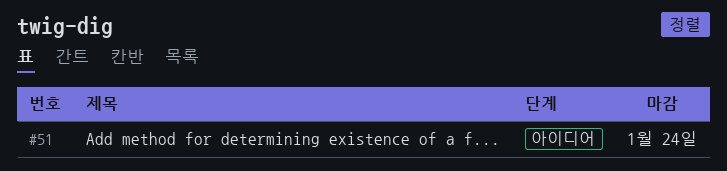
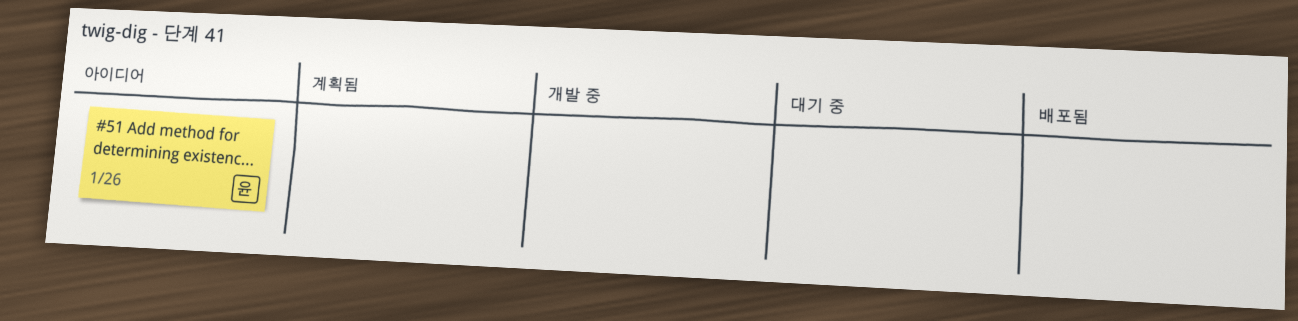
#51, due: Jan 24 -> Jan 26

